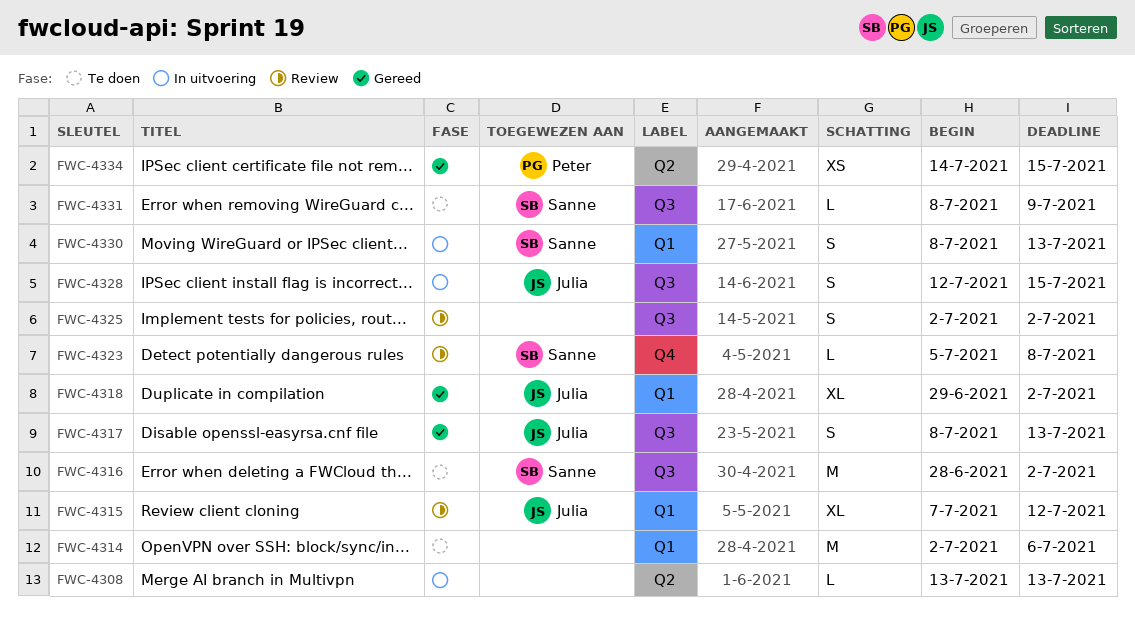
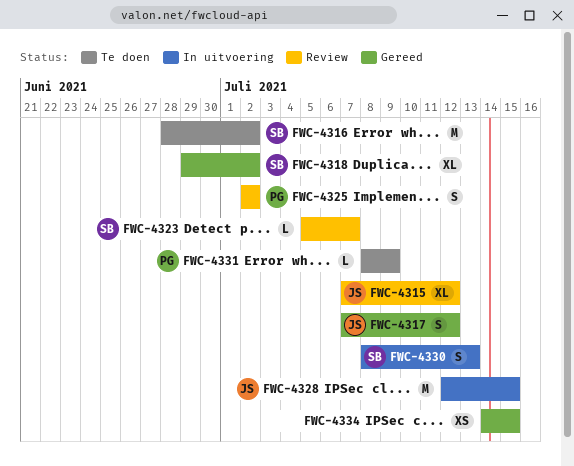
FWC-4308: present -> none
FWC-4314: present -> none
FWC-4317, start: Jul 8 -> Jul 7
FWC-4317, due: Jul 13 -> Jul 12
FWC-4318, owner: Julia -> Sanne
FWC-4323, due: Jul 8 -> Jul 7
FWC-4325, owner: none -> Peter
FWC-4328, estimate: S -> M
FWC-4331, owner: Sanne -> Peter
FWC-4334, owner: Peter -> none

